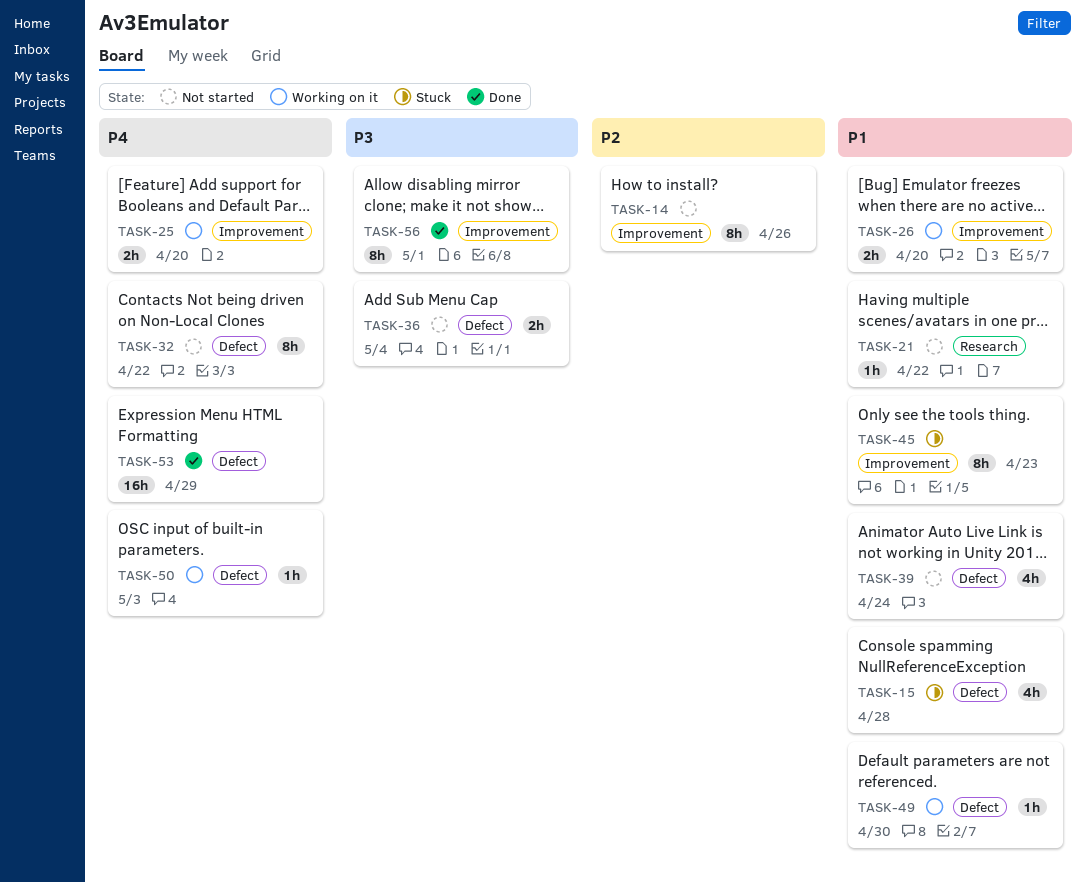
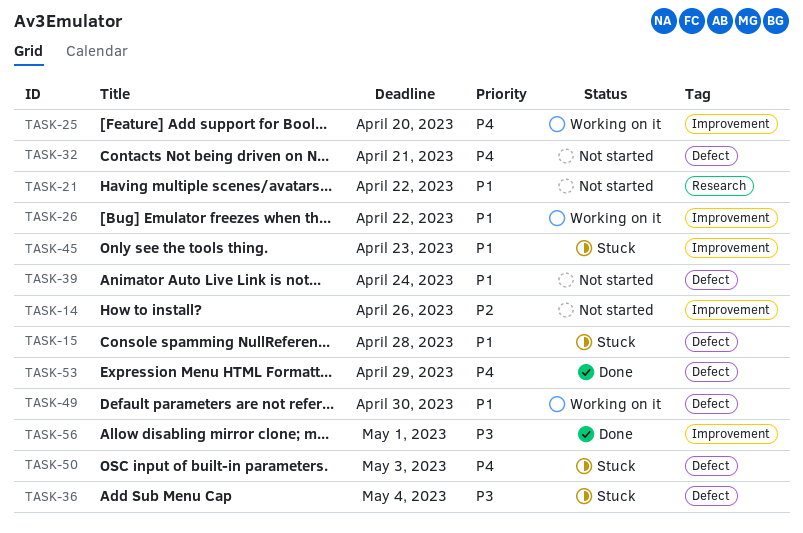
TASK-26, due: Apr 20 -> Apr 22
TASK-32, due: Apr 22 -> Apr 21
TASK-36, status: Not started -> Stuck
TASK-50, status: Working on it -> Stuck

